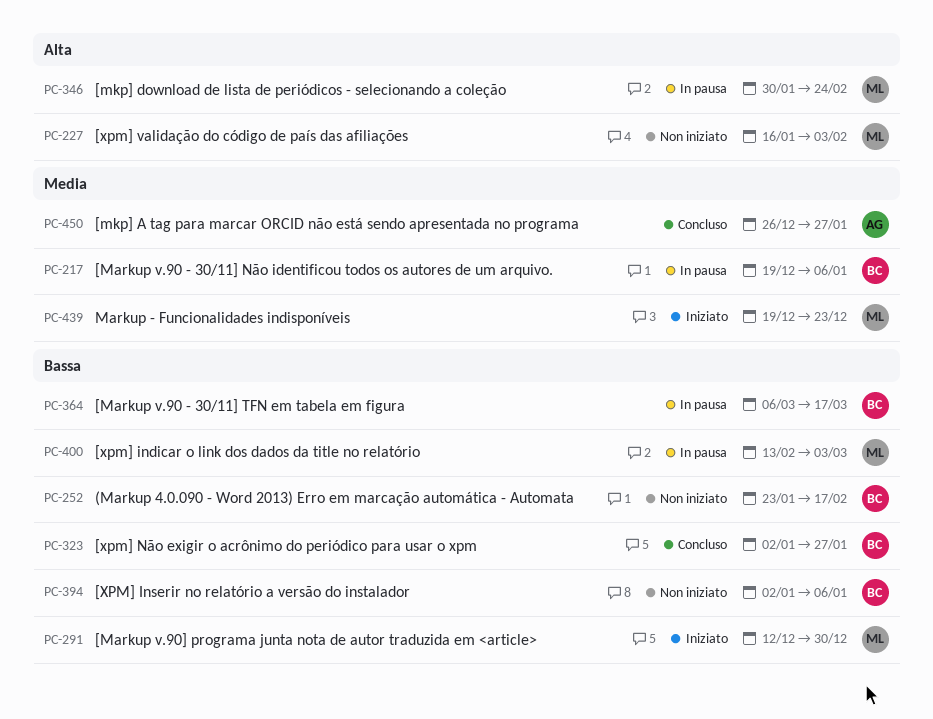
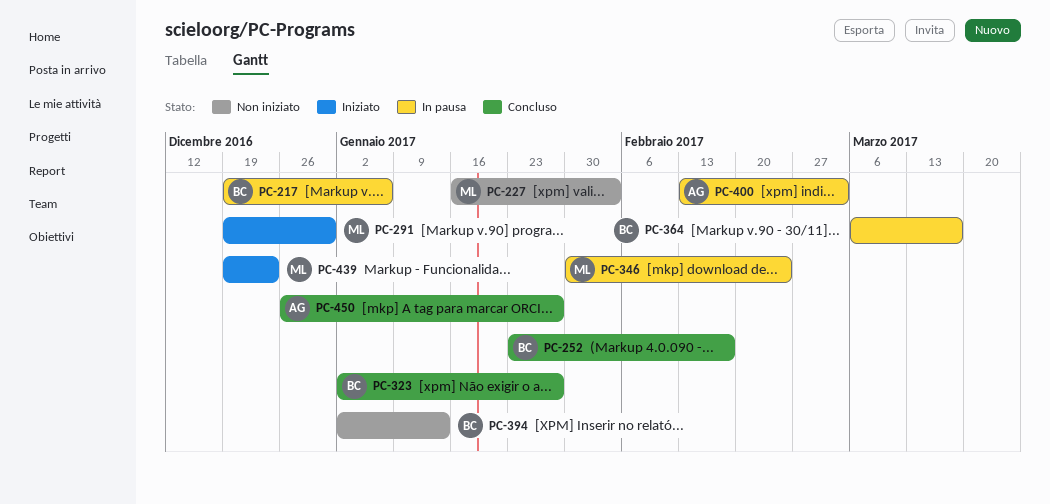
PC-252, status: Non iniziato -> Concluso
PC-291, start: Dec 12 -> Dec 19
PC-394, due: Jan 6 -> Jan 13
PC-400, owner: ML -> AG

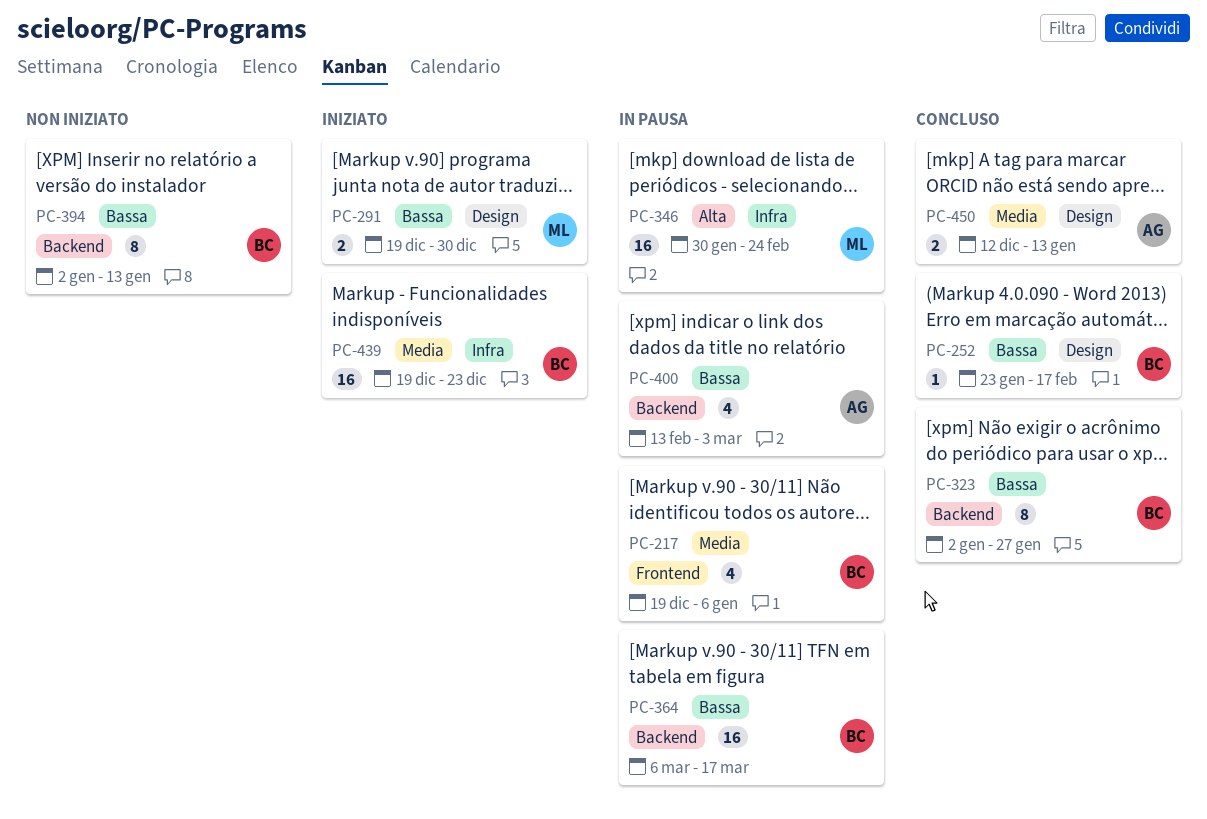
PC-227: present -> none
PC-439, owner: ML -> BC
PC-450, start: Dec 26 -> Dec 12
PC-450, due: Jan 27 -> Jan 13

